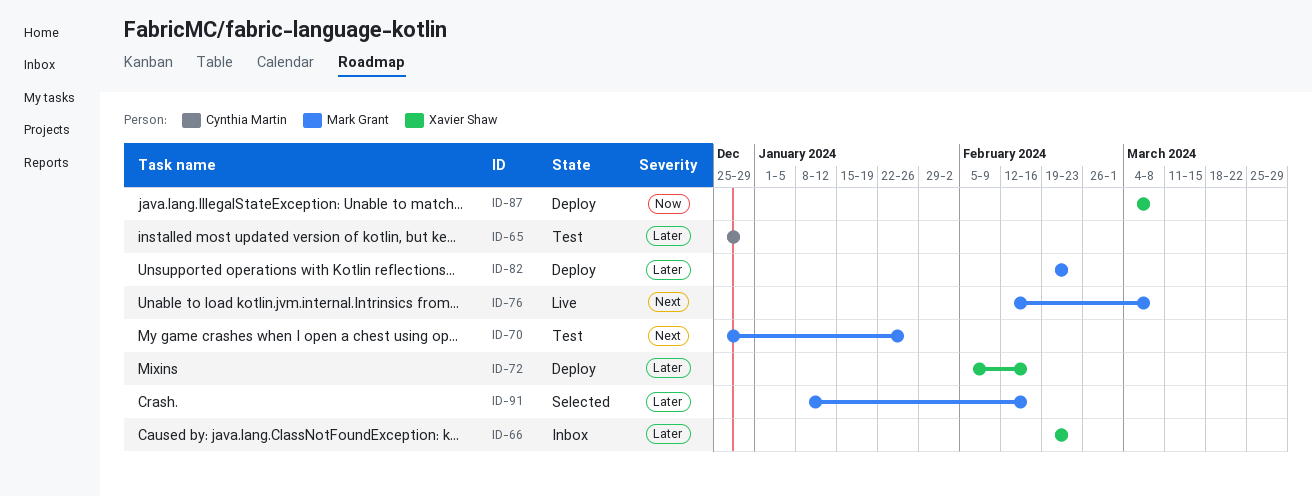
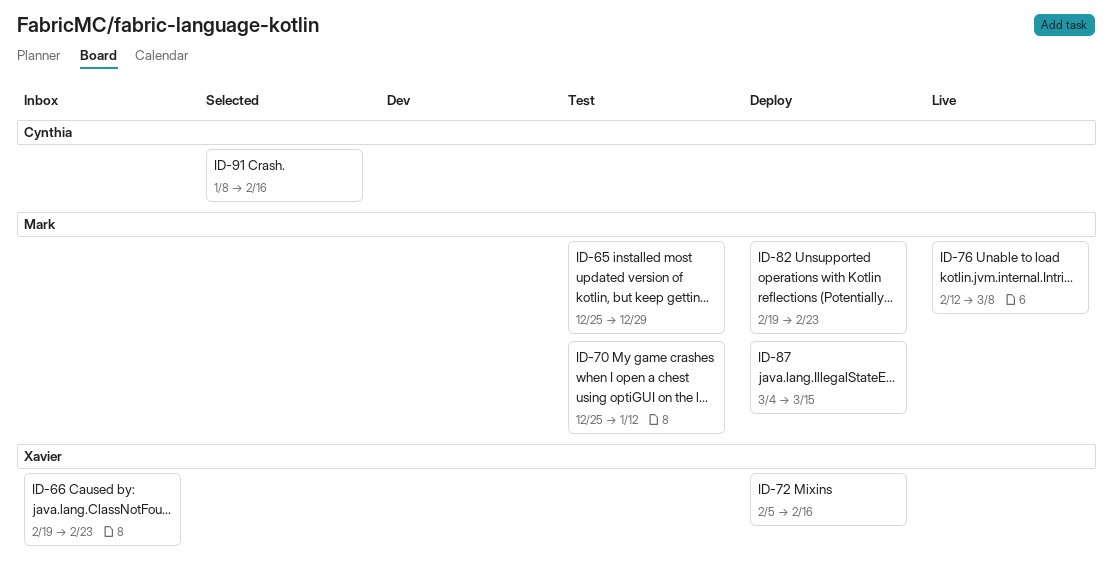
ID-65, owner: Cynthia Martin -> Mark Grant
ID-70, due: Jan 26 -> Jan 12
ID-87, owner: Xavier Shaw -> Mark Grant
ID-87, due: Mar 8 -> Mar 15
ID-91, owner: Mark Grant -> Cynthia Martin

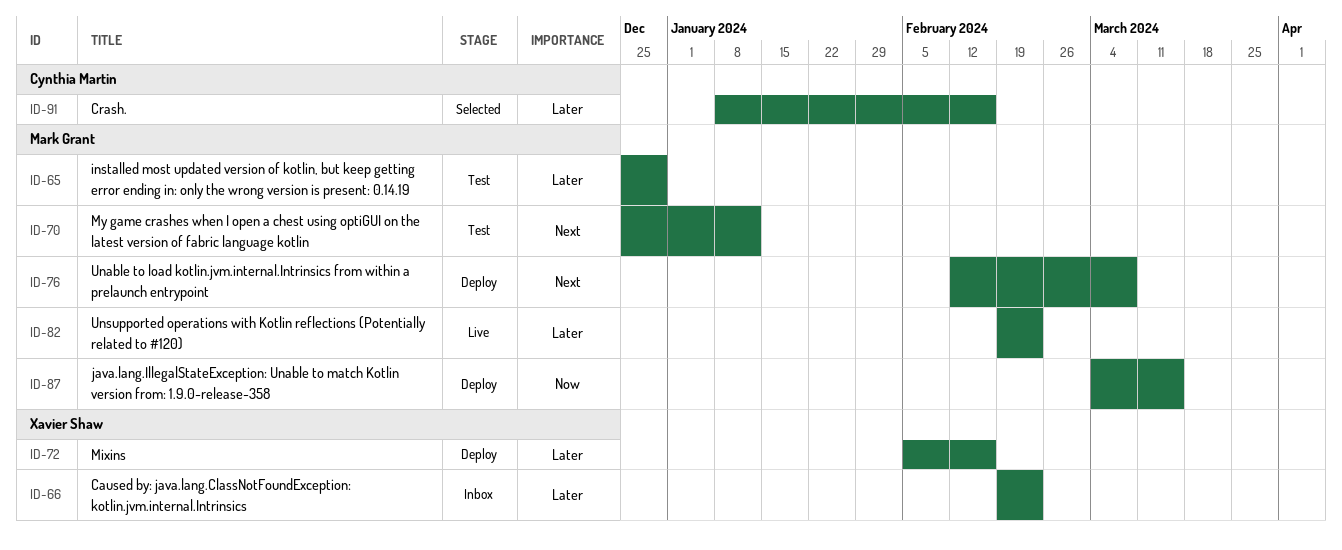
ID-76, status: Live -> Deploy
ID-82, status: Deploy -> Live

